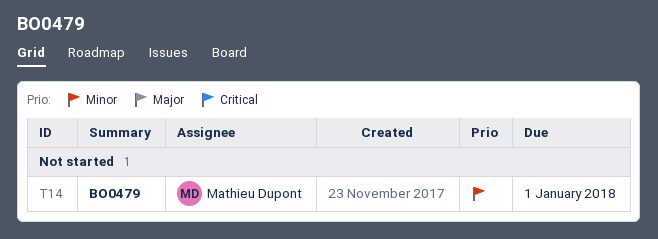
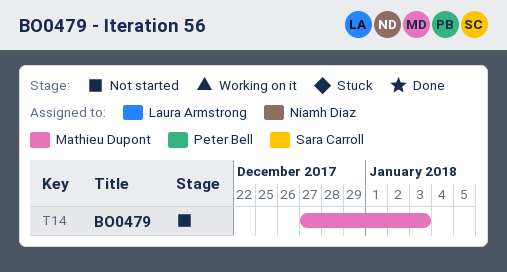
T14, due: Jan 1 -> Jan 3

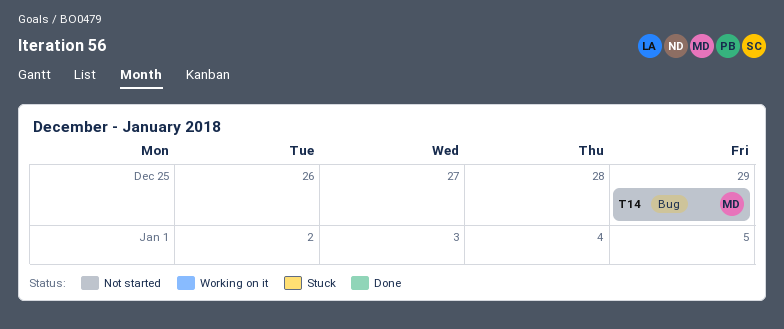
T14, due: Jan 3 -> Dec 29

